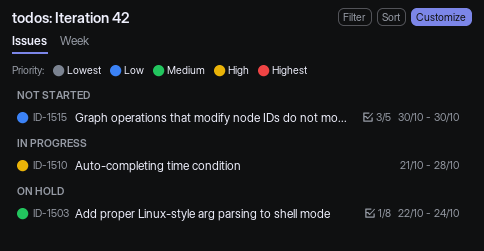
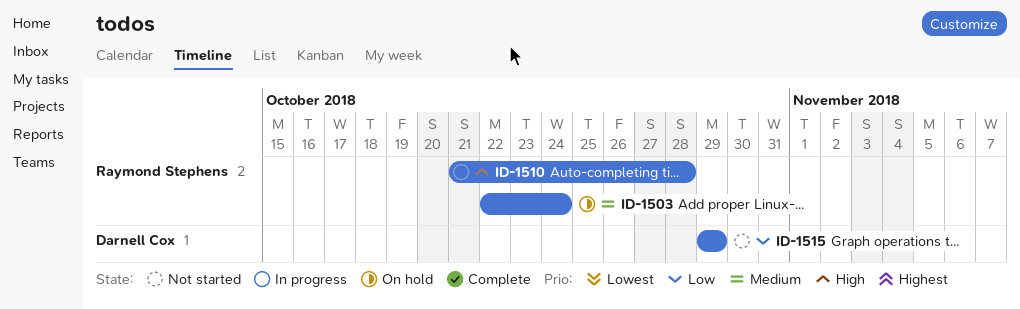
ID-1515, start: Oct 30 -> Oct 29
ID-1515, due: Oct 30 -> Oct 29

